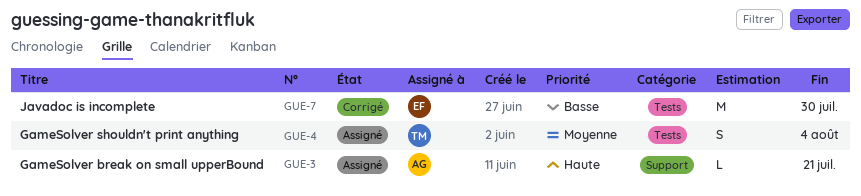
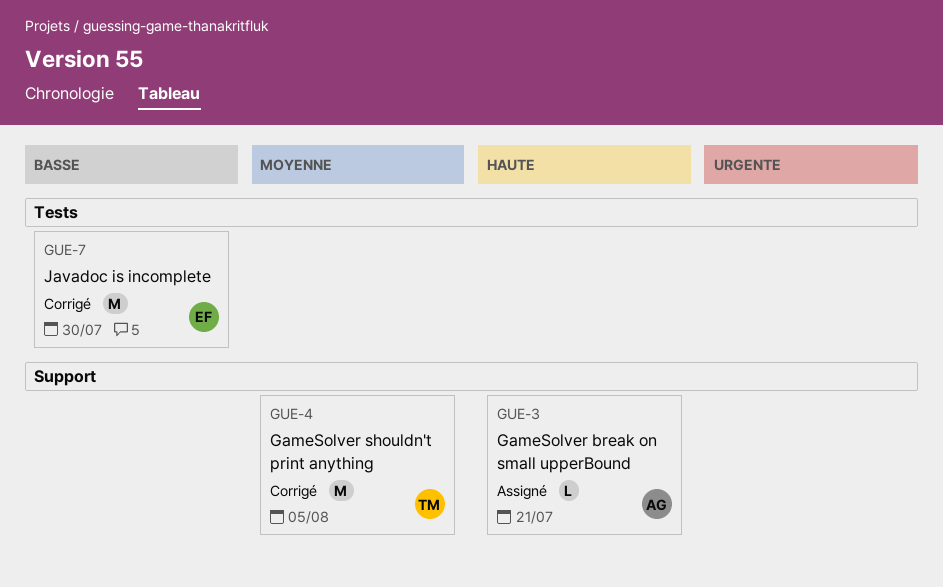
GUE-4, status: Assigné -> Corrigé
GUE-4, label: Tests -> Support
GUE-4, estimate: S -> M
GUE-4, due: Aug 4 -> Aug 5

